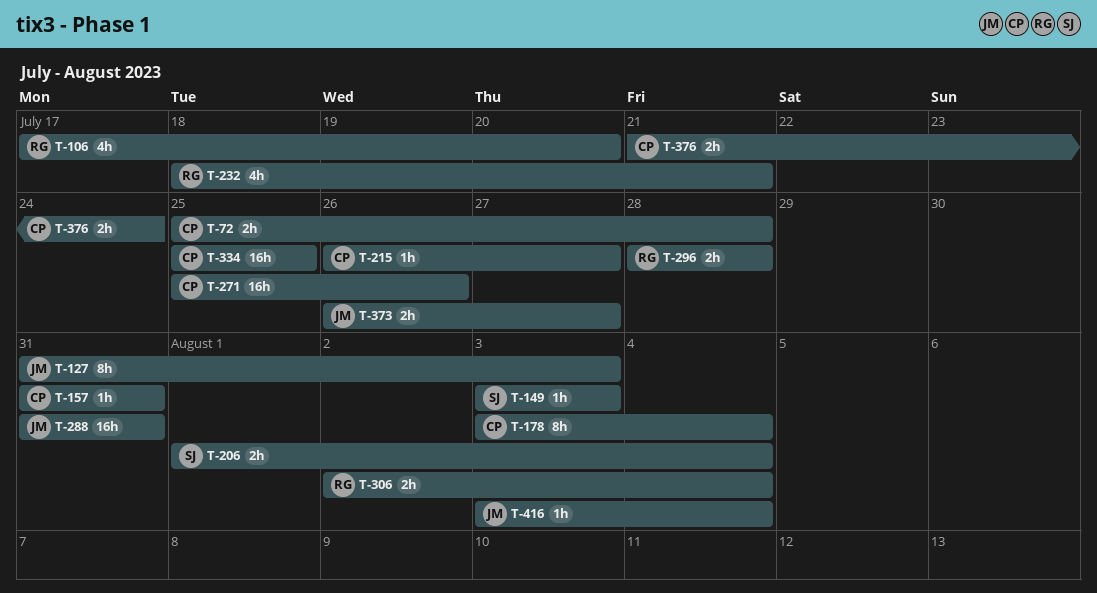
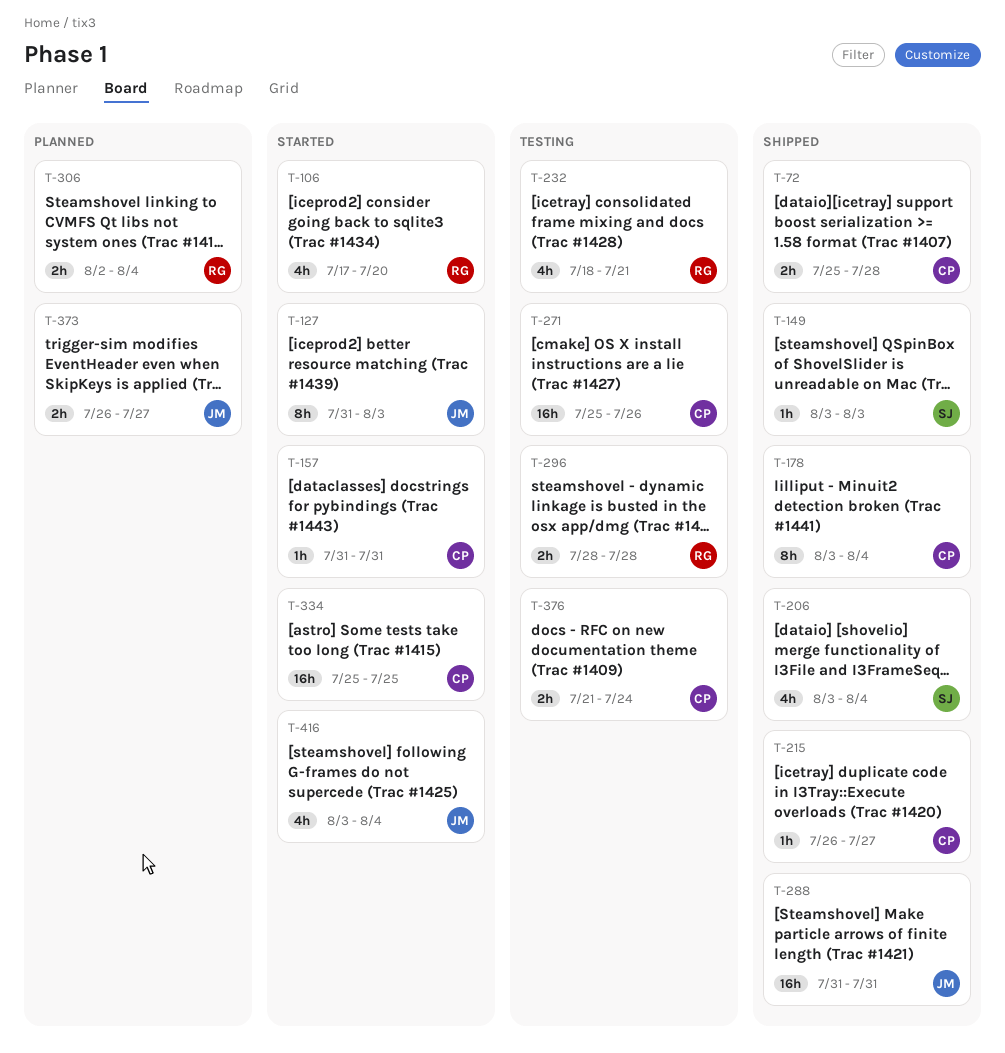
T-206, estimate: 2h -> 4h
T-206, start: Aug 1 -> Aug 3
T-416, estimate: 1h -> 4h

